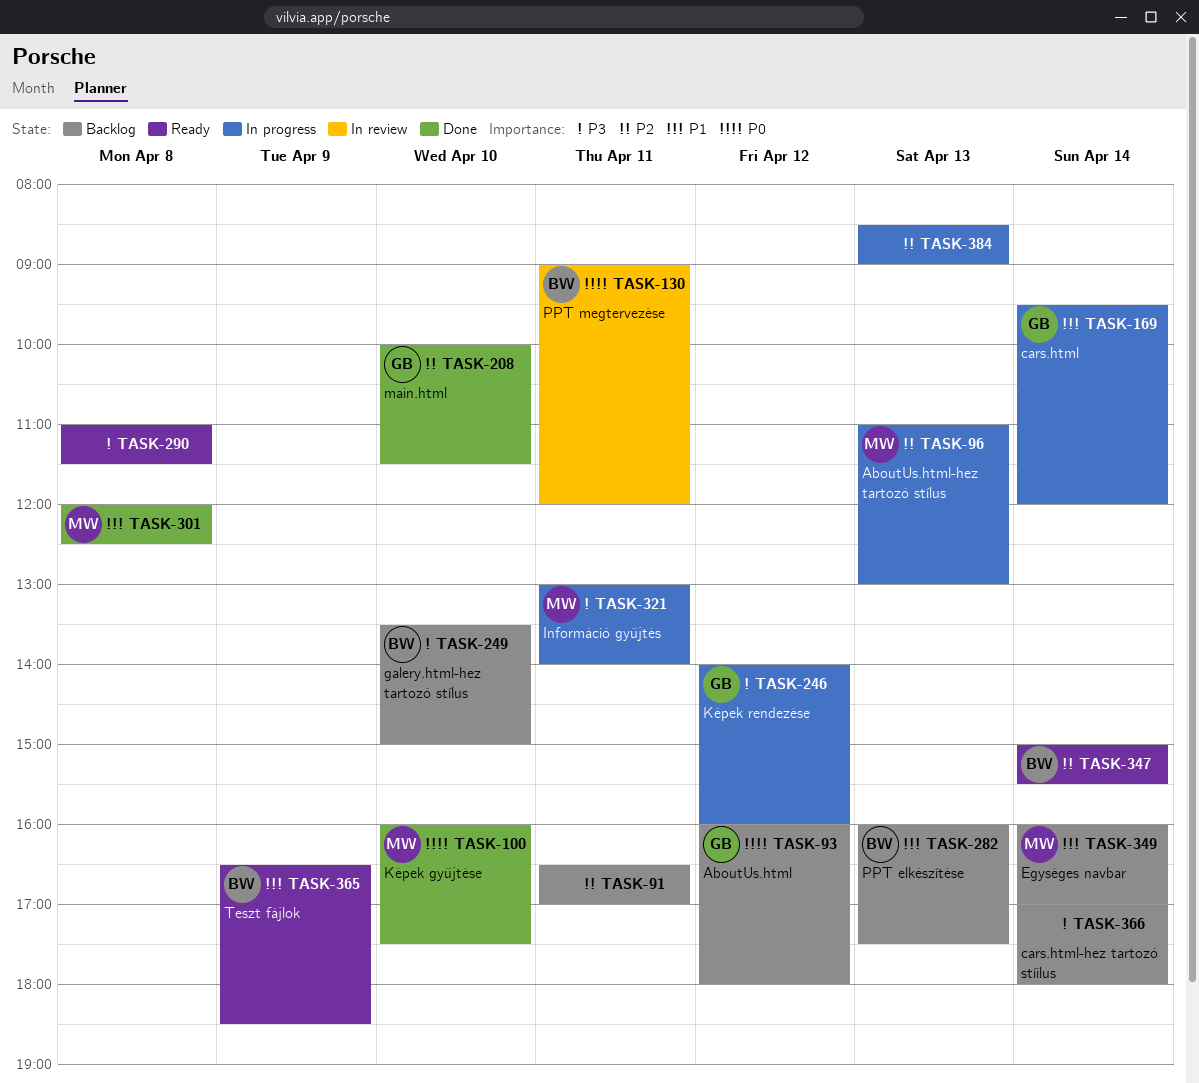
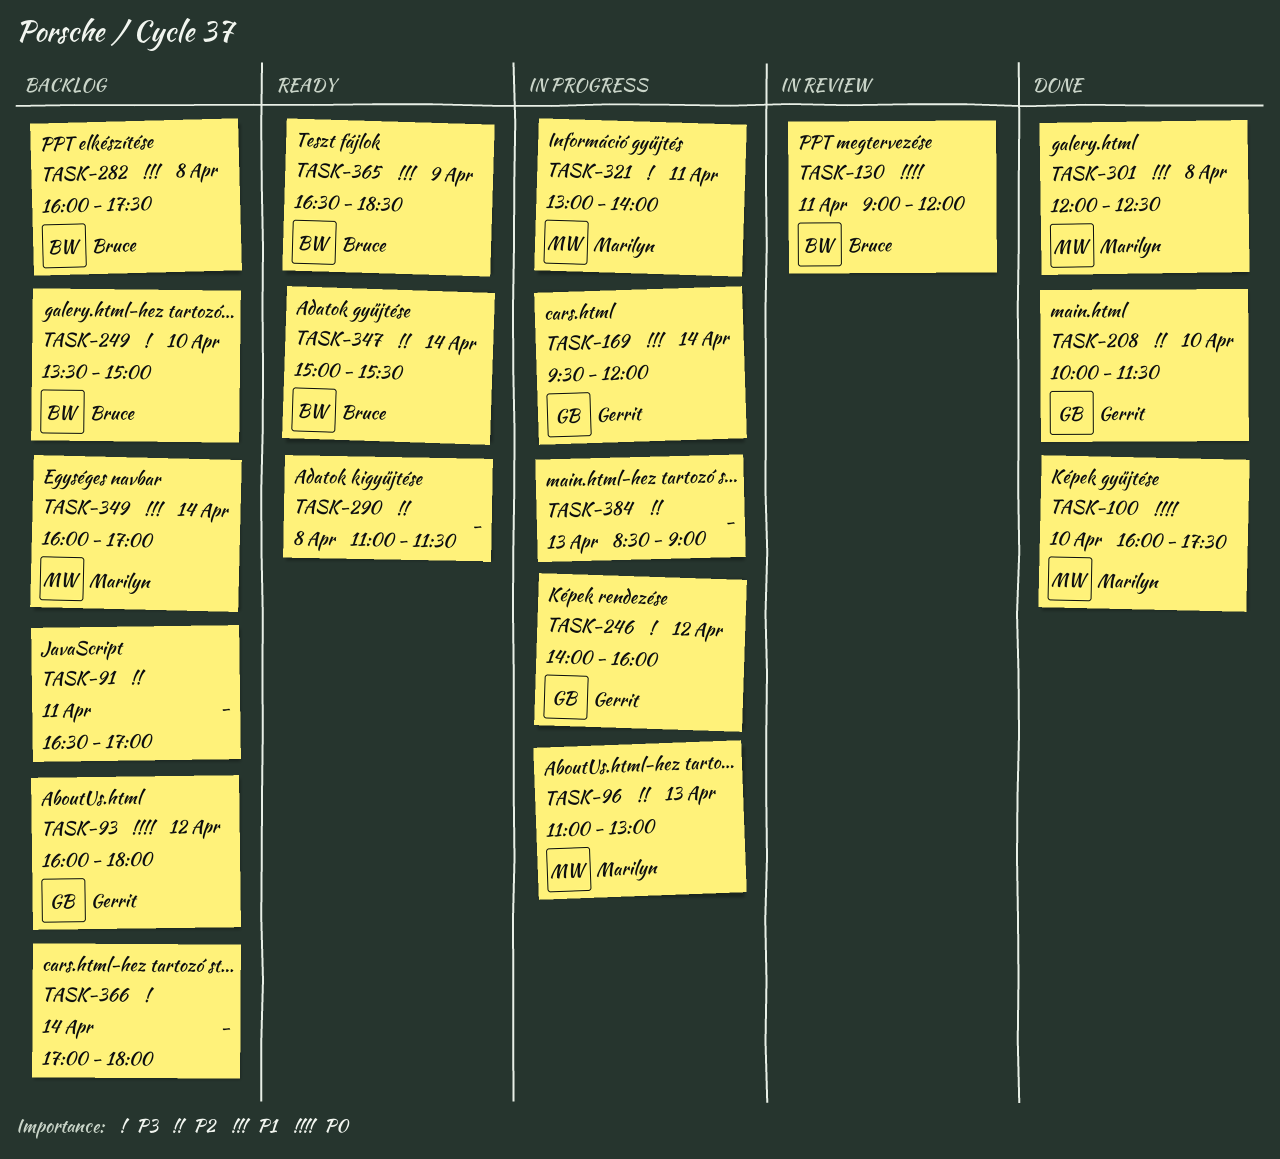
TASK-282, day: Apr 13 -> Apr 8
TASK-290, priority: P3 -> P2

